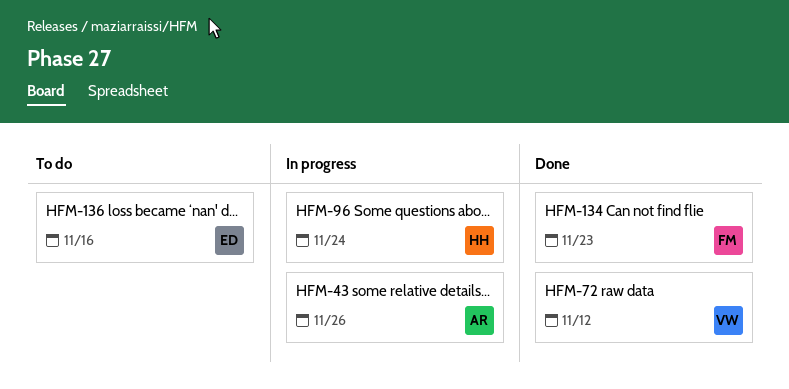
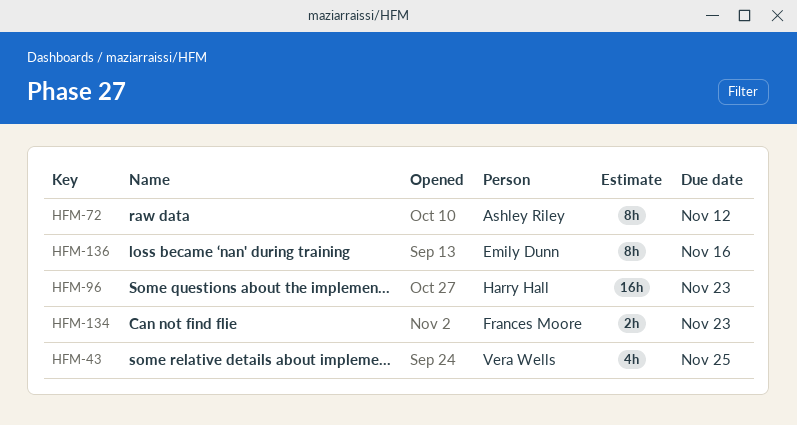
HFM-43, owner: Ashley Riley -> Vera Wells
HFM-43, due: Nov 26 -> Nov 25
HFM-72, owner: Vera Wells -> Ashley Riley
HFM-96, due: Nov 24 -> Nov 23

